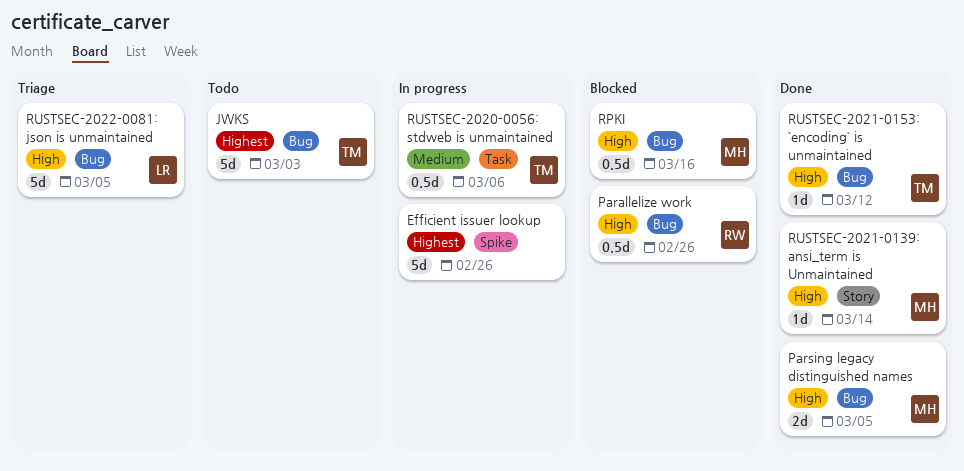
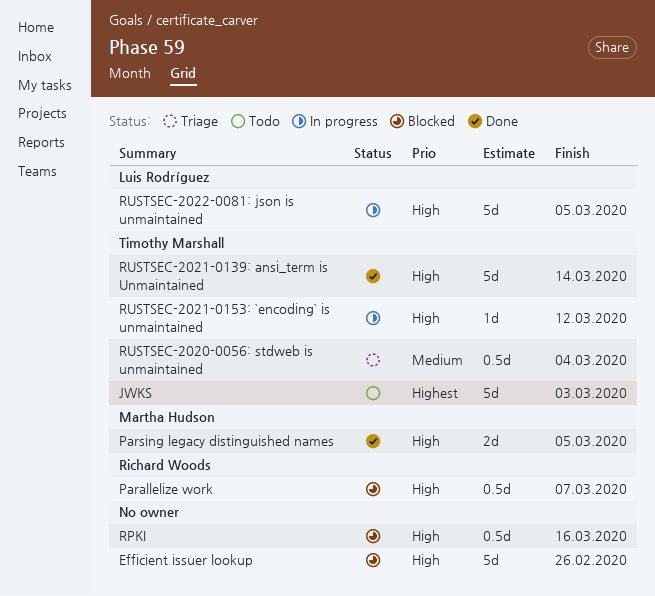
Efficient issuer lookup, status: In progress -> Blocked
Efficient issuer lookup, priority: Highest -> High
Parallelize work, due: Feb 26 -> Mar 7
RPKI, owner: Martha Hudson -> none
RUSTSEC-2020-0056: stdweb is unmaintained, status: In progress -> Triage
RUSTSEC-2020-0056: stdweb is unmaintained, due: Mar 6 -> Mar 4
RUSTSEC-2021-0139: ansi_term is Unmaintained, owner: Martha Hudson -> Timothy Marshall
RUSTSEC-2021-0139: ansi_term is Unmaintained, estimate: 1d -> 5d
RUSTSEC-2021-0153: `encoding` is unmaintained, status: Done -> In progress
RUSTSEC-2022-0081: json is unmaintained, status: Triage -> In progress

